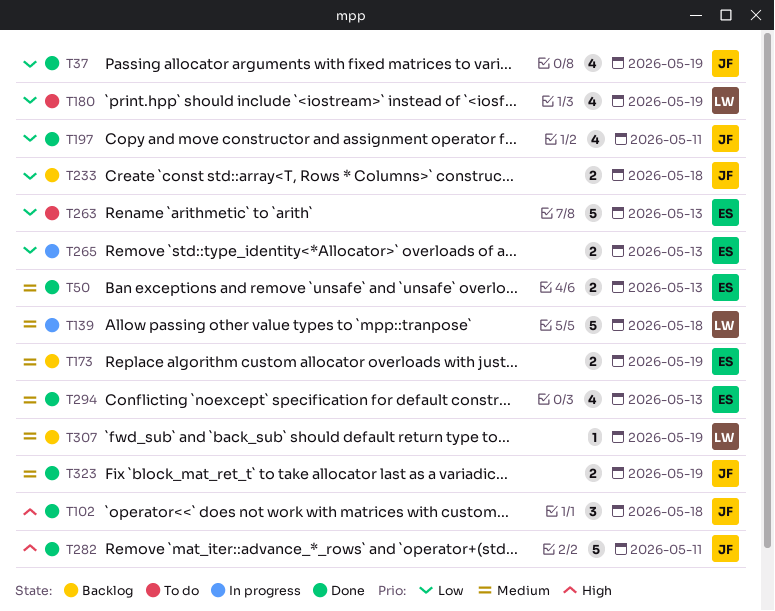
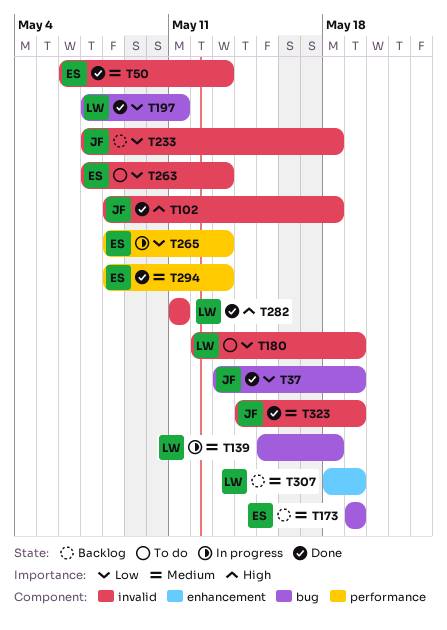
T197, owner: JF -> LW
T282, owner: JF -> LW

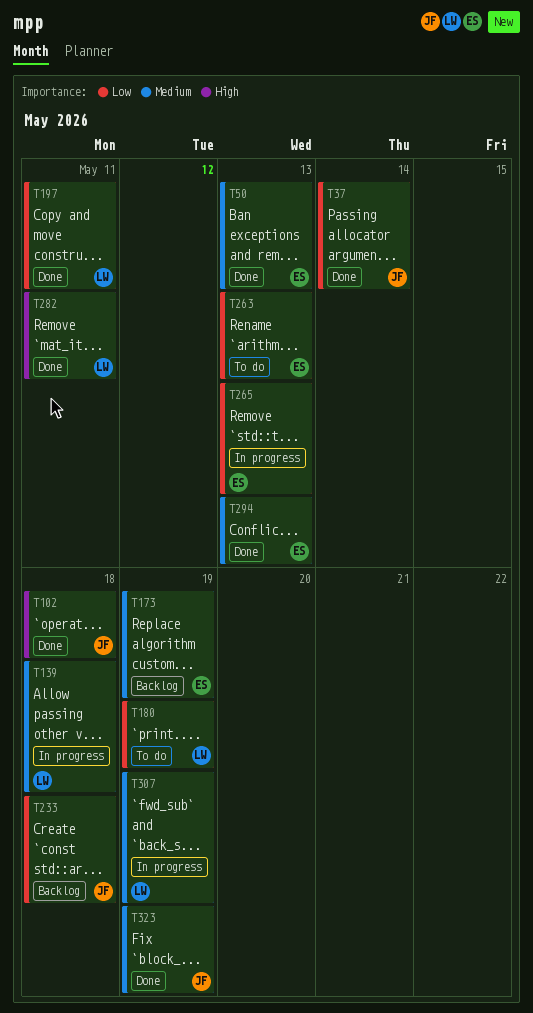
T37, due: May 19 -> May 14
T307, status: Backlog -> In progress

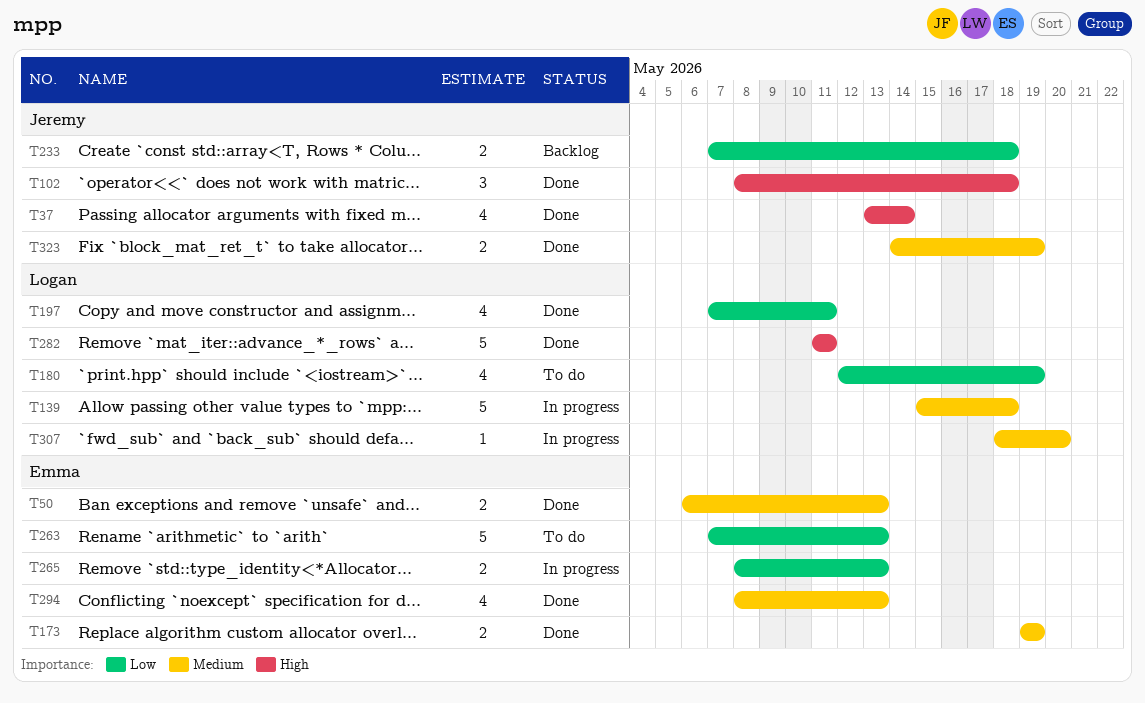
T37, priority: Low -> High
T173, status: Backlog -> Done
T307, due: May 19 -> May 20

